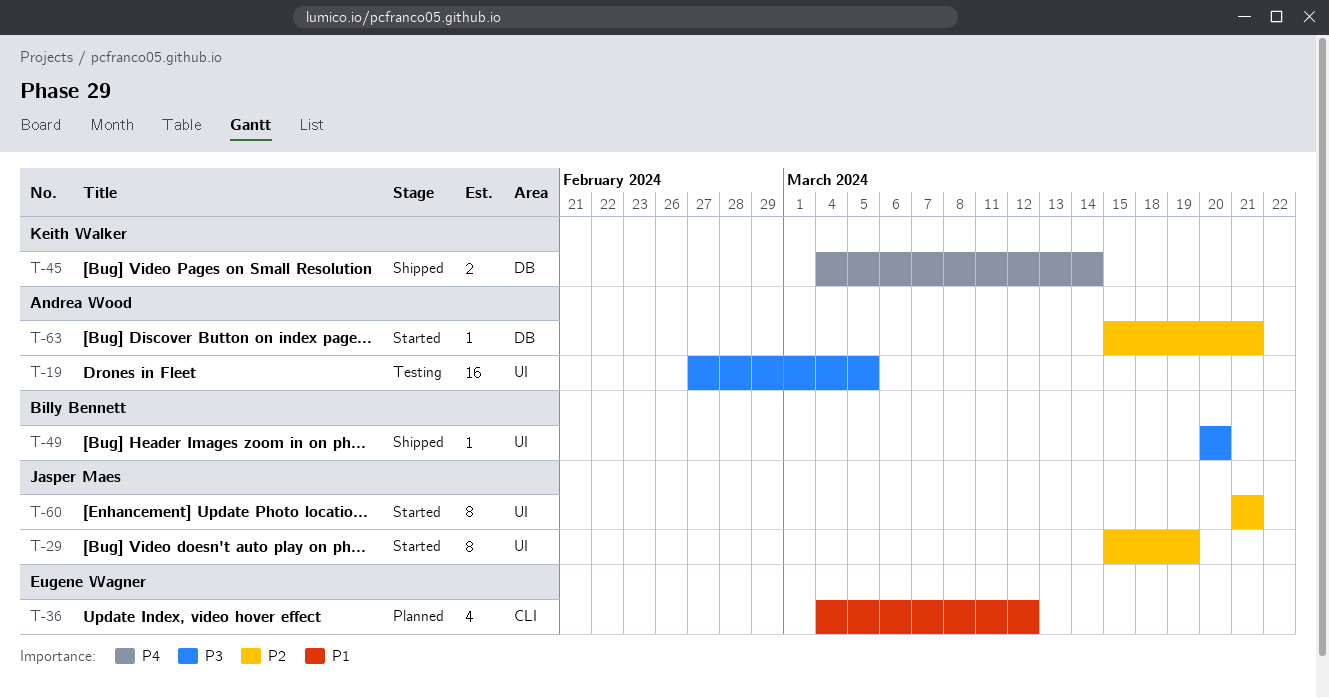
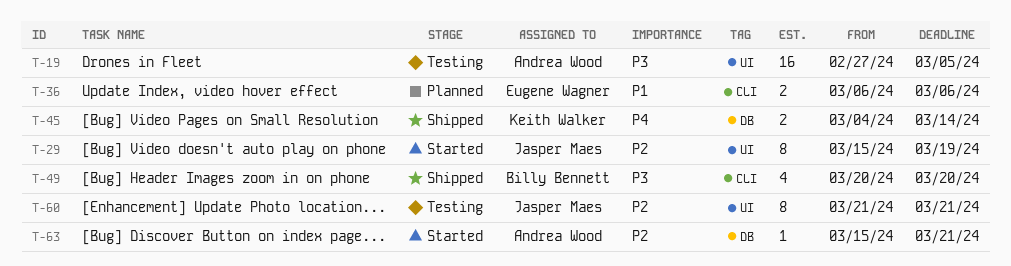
T-36, estimate: 4 -> 2
T-36, start: Mar 4 -> Mar 6
T-36, due: Mar 12 -> Mar 6
T-49, label: UI -> CLI
T-49, estimate: 1 -> 4
T-60, status: Started -> Testing

